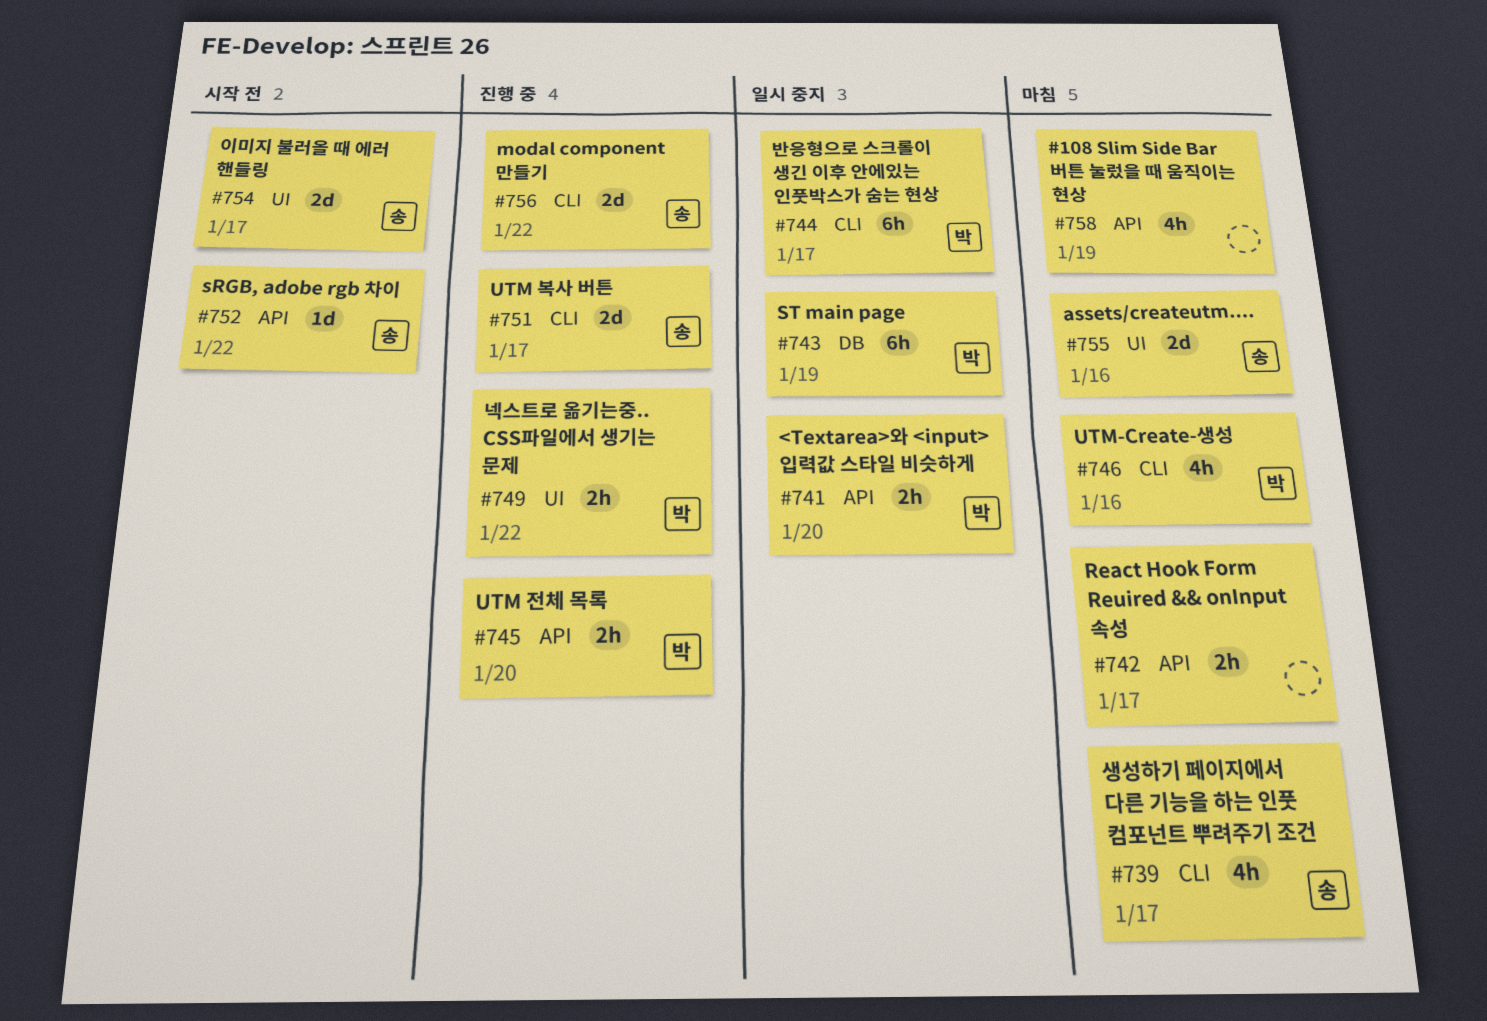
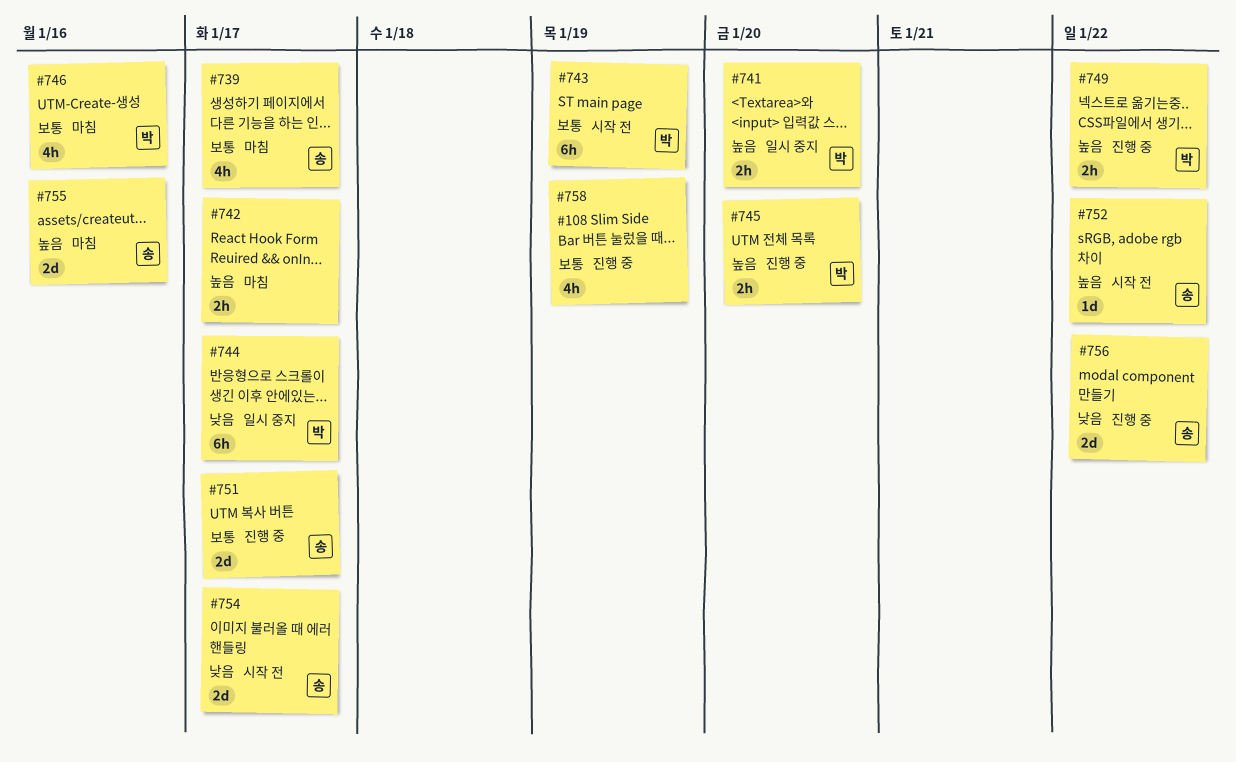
#743, status: 일시 중지 -> 시작 전
#758, status: 마침 -> 진행 중

